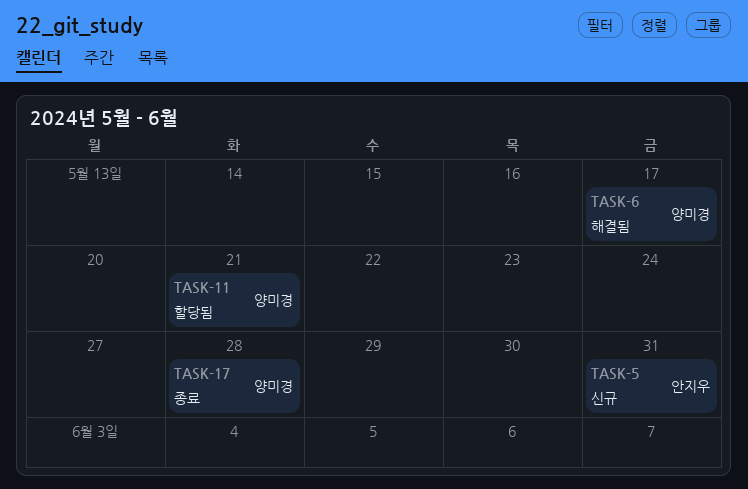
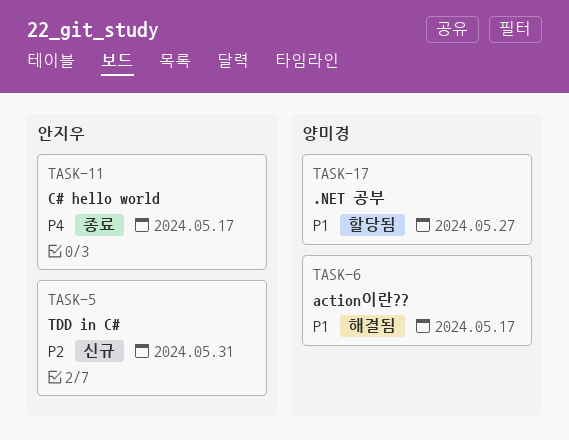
TASK-11, status: 할당됨 -> 종료
TASK-11, owner: 양미경 -> 안지우
TASK-11, due: May 21 -> May 17
TASK-17, status: 종료 -> 할당됨
TASK-17, due: May 28 -> May 27

